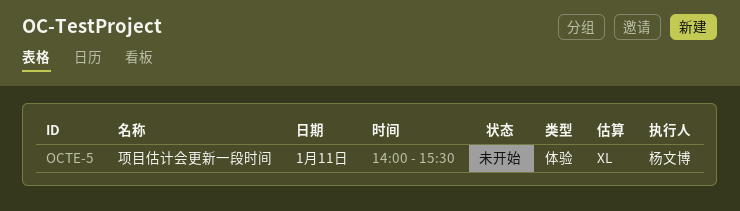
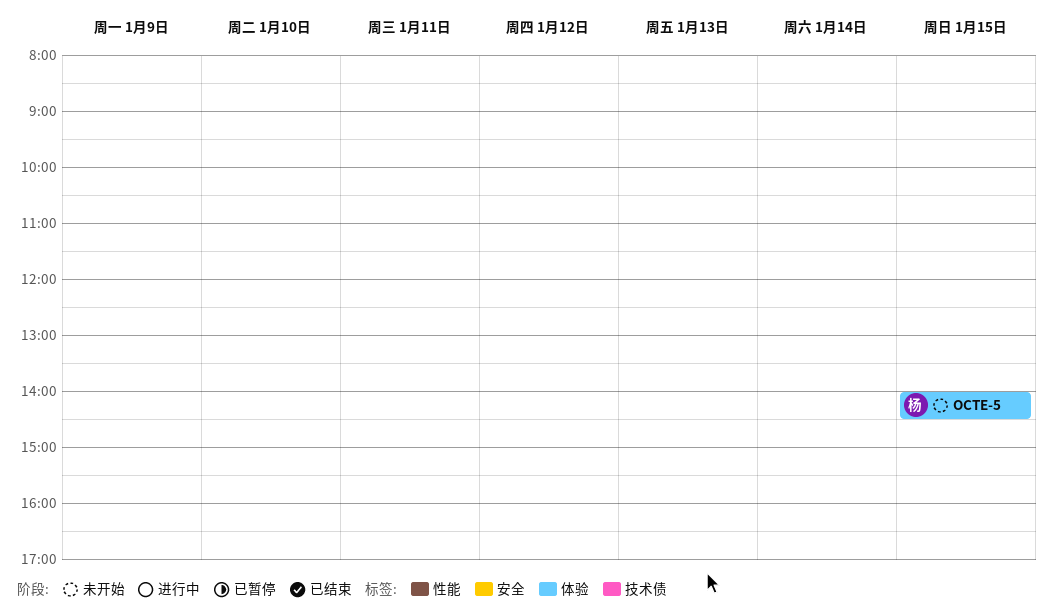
OCTE-5, day: Jan 11 -> Jan 15
OCTE-5, ends: 15:30 -> 14:30

